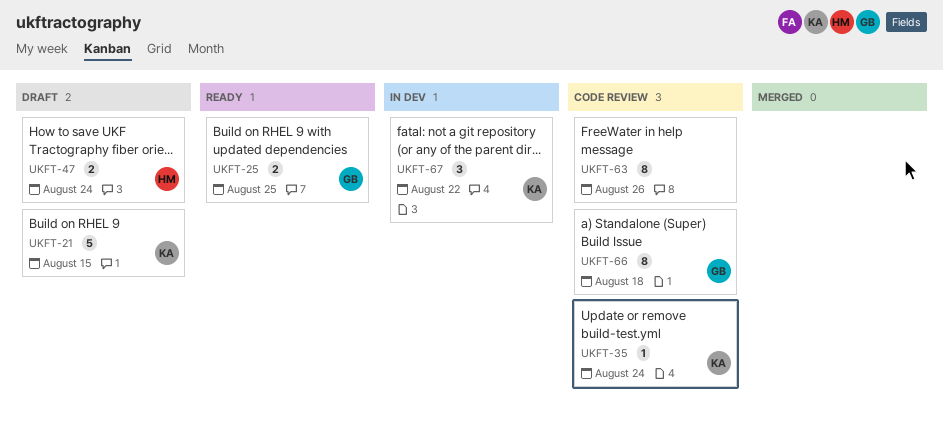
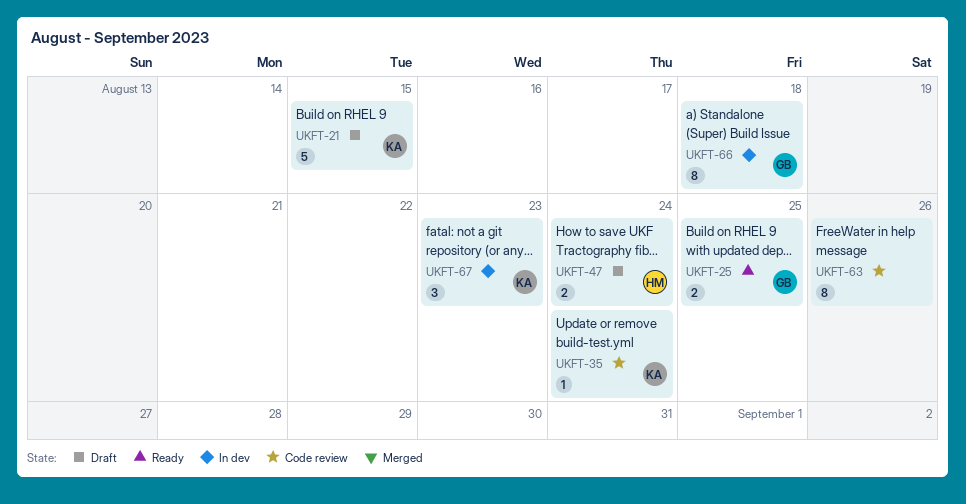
UKFT-66, status: Code review -> In dev
UKFT-67, due: Aug 22 -> Aug 23

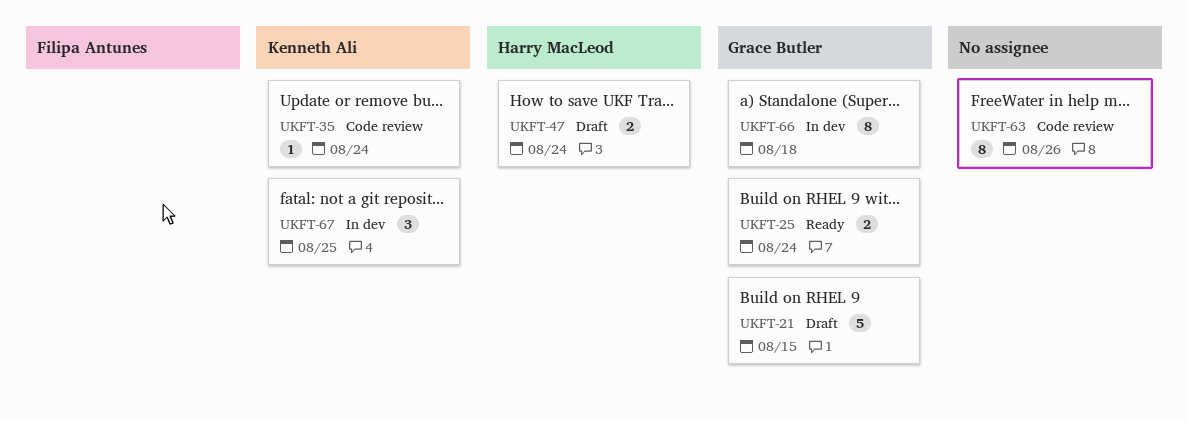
UKFT-21, owner: Kenneth Ali -> Grace Butler
UKFT-25, due: Aug 25 -> Aug 24
UKFT-67, due: Aug 23 -> Aug 25

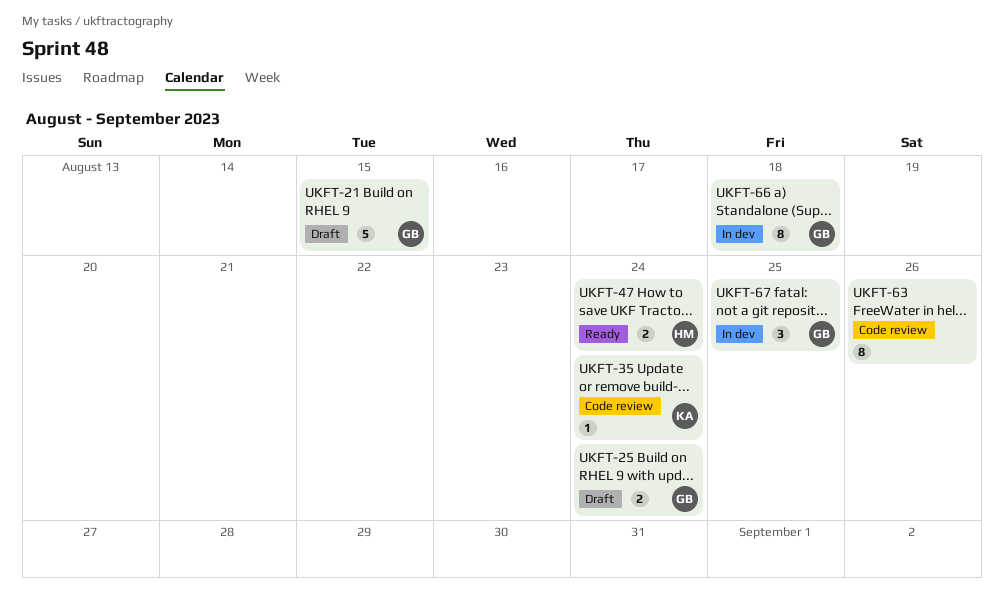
UKFT-25, status: Ready -> Draft
UKFT-47, status: Draft -> Ready
UKFT-67, owner: Kenneth Ali -> Grace Butler

